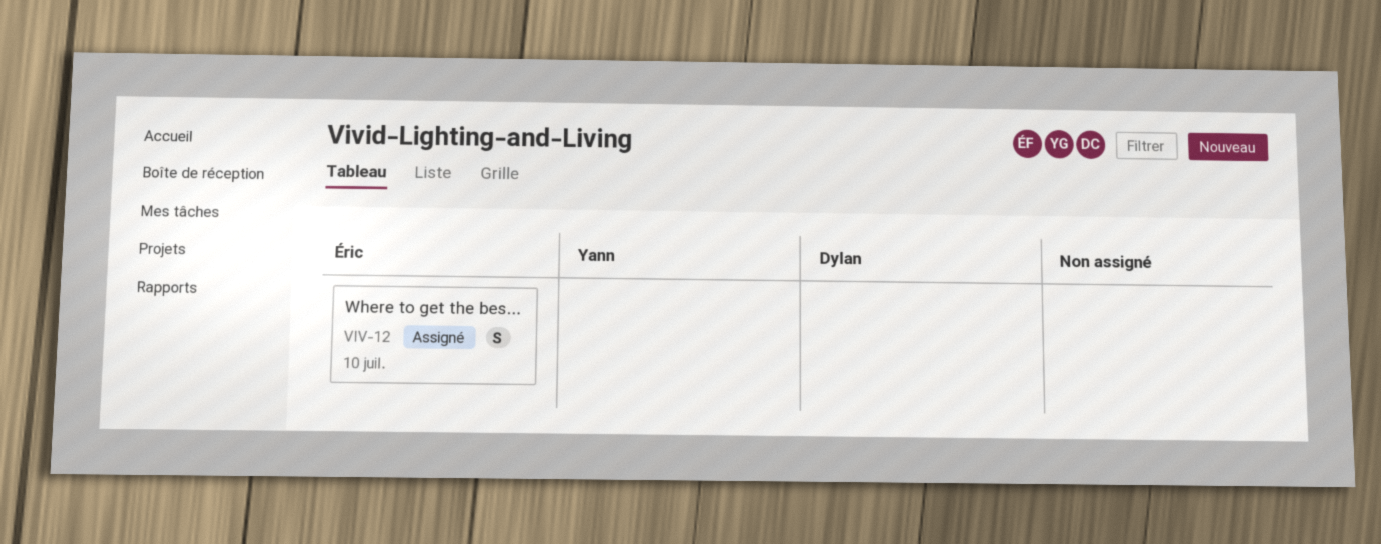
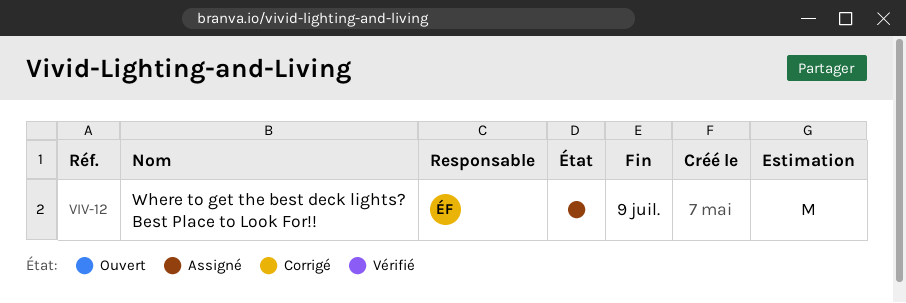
VIV-12, estimate: S -> M
VIV-12, due: Jul 10 -> Jul 9

